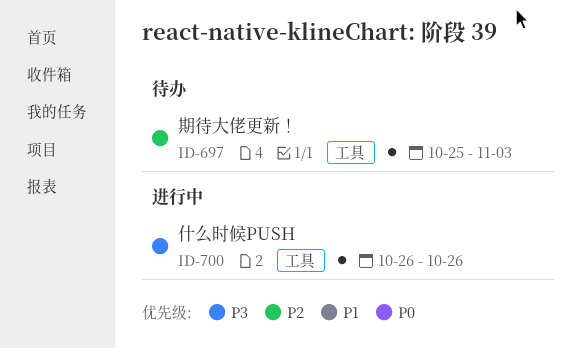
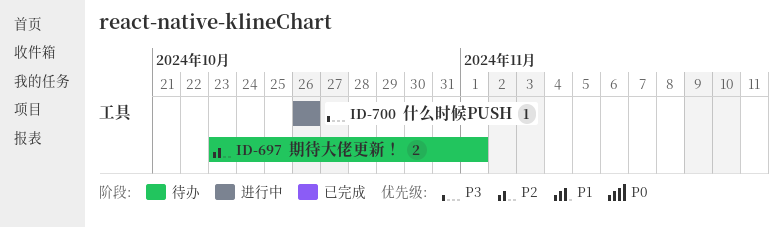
ID-697, estimate: 1 -> 2
ID-697, start: Oct 25 -> Oct 23
ID-697, due: Nov 3 -> Nov 1

